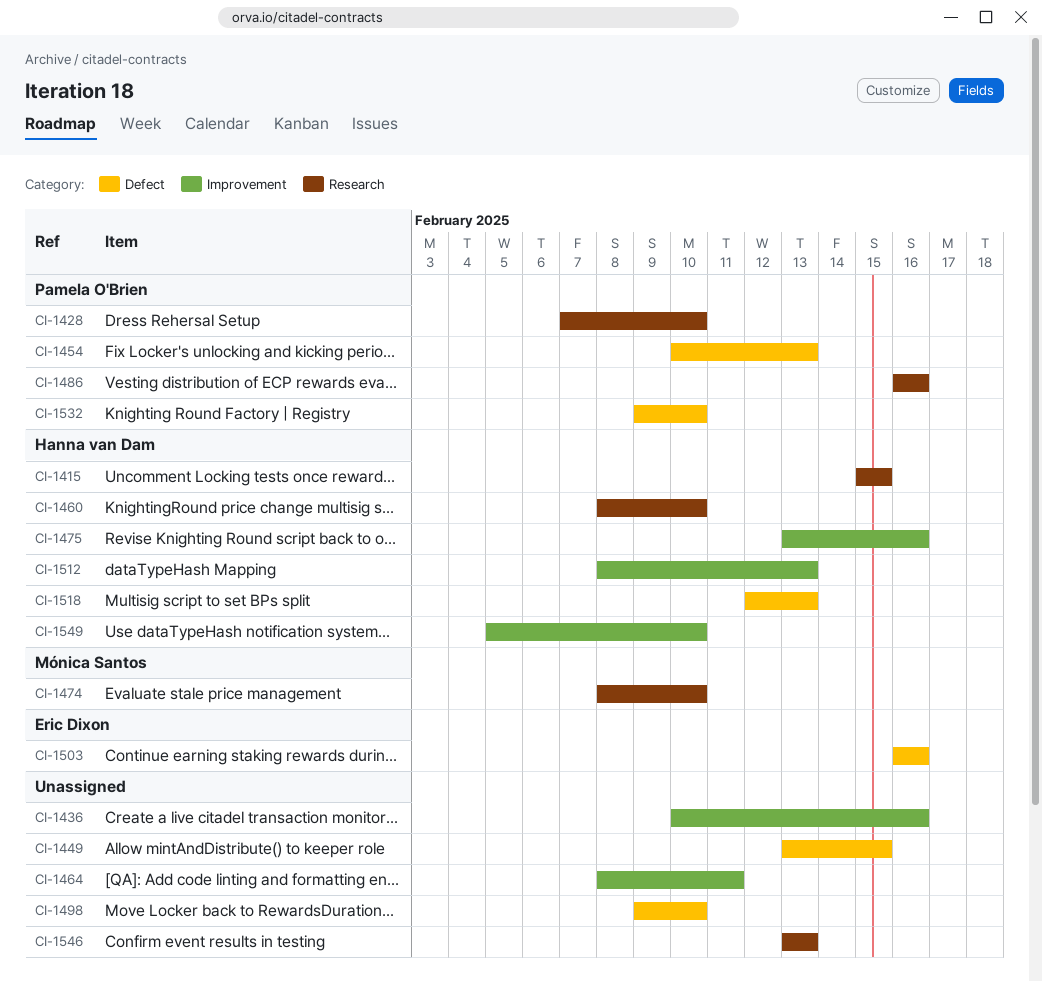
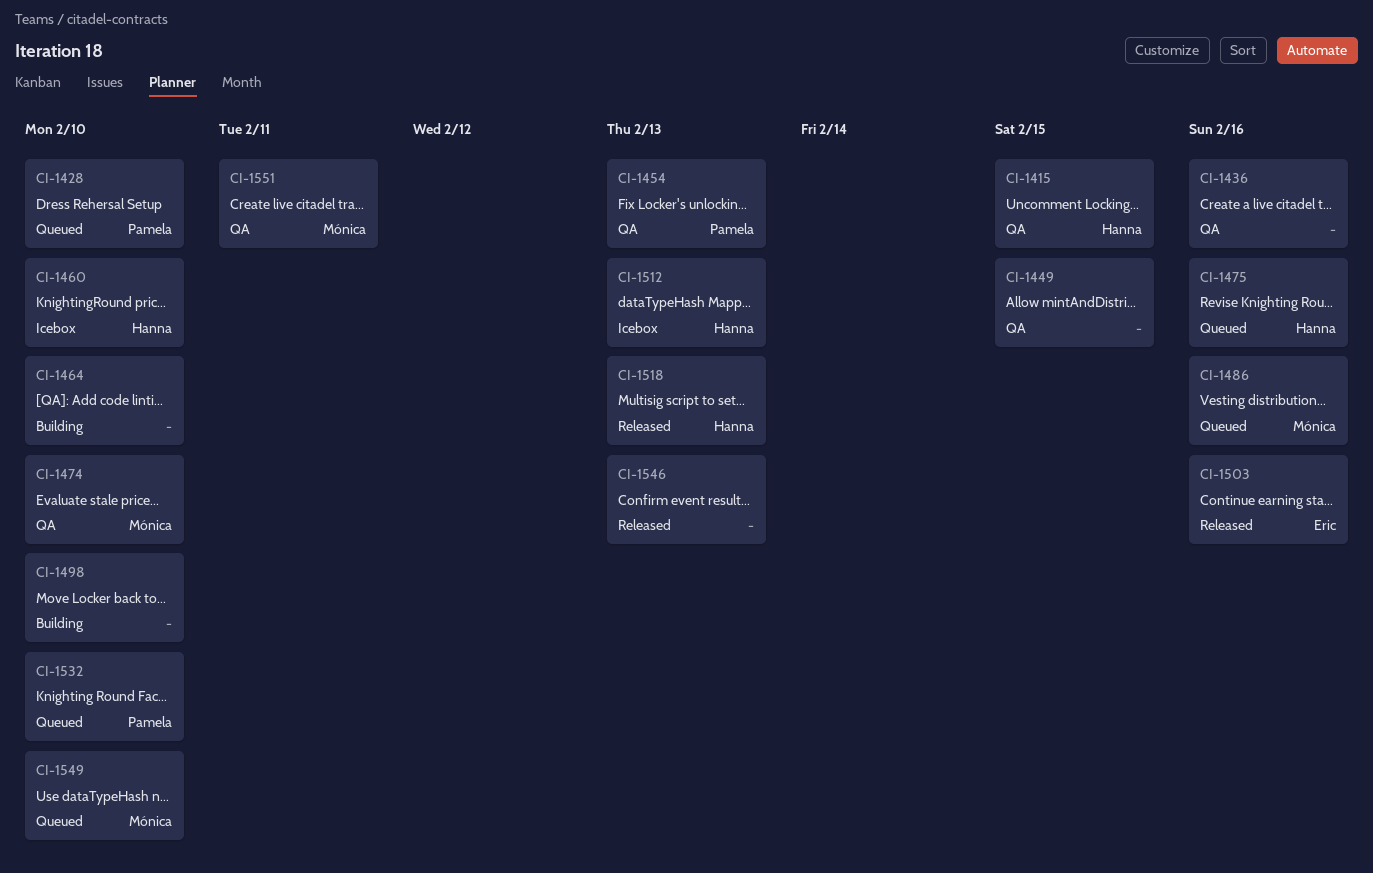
CI-1464, due: Feb 11 -> Feb 10
CI-1486, owner: Pamela O'Brien -> Mónica Santos
CI-1549, owner: Hanna van Dam -> Mónica Santos
CI-1551: none -> present

